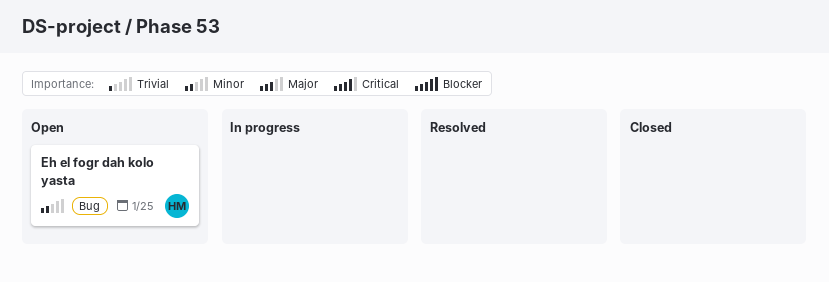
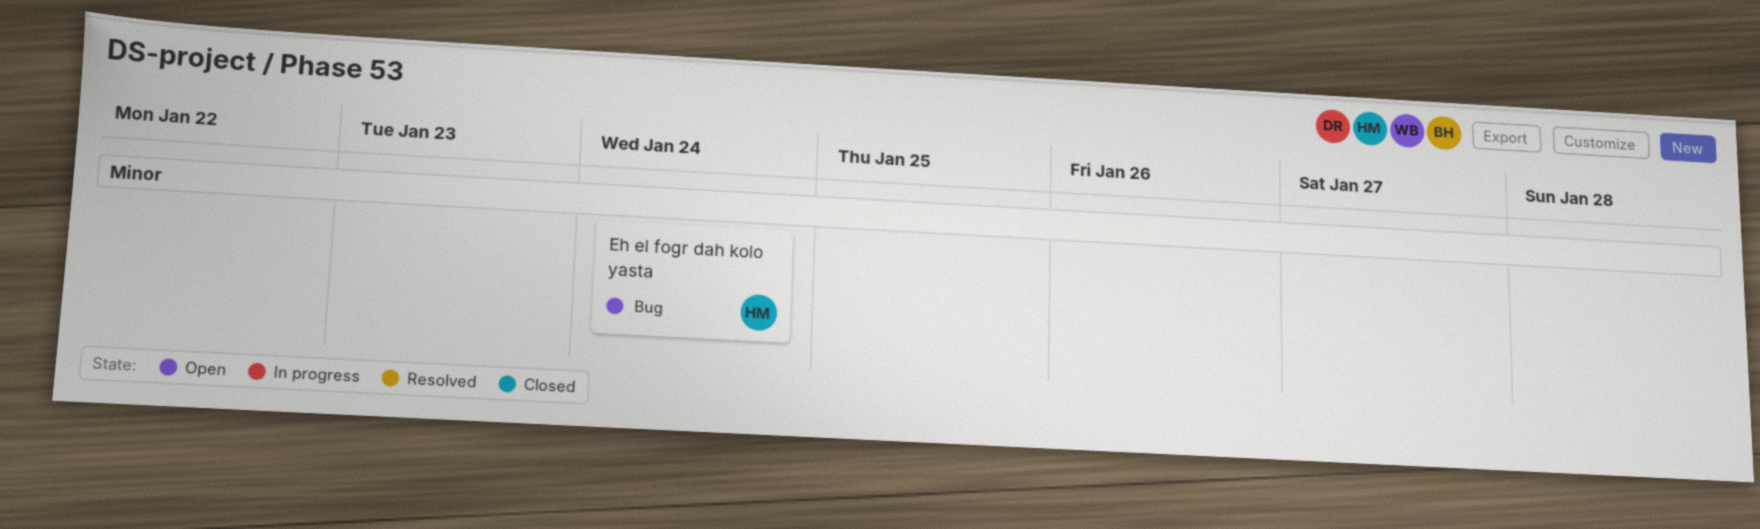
Eh el fogr dah kolo yasta, due: Jan 25 -> Jan 24

